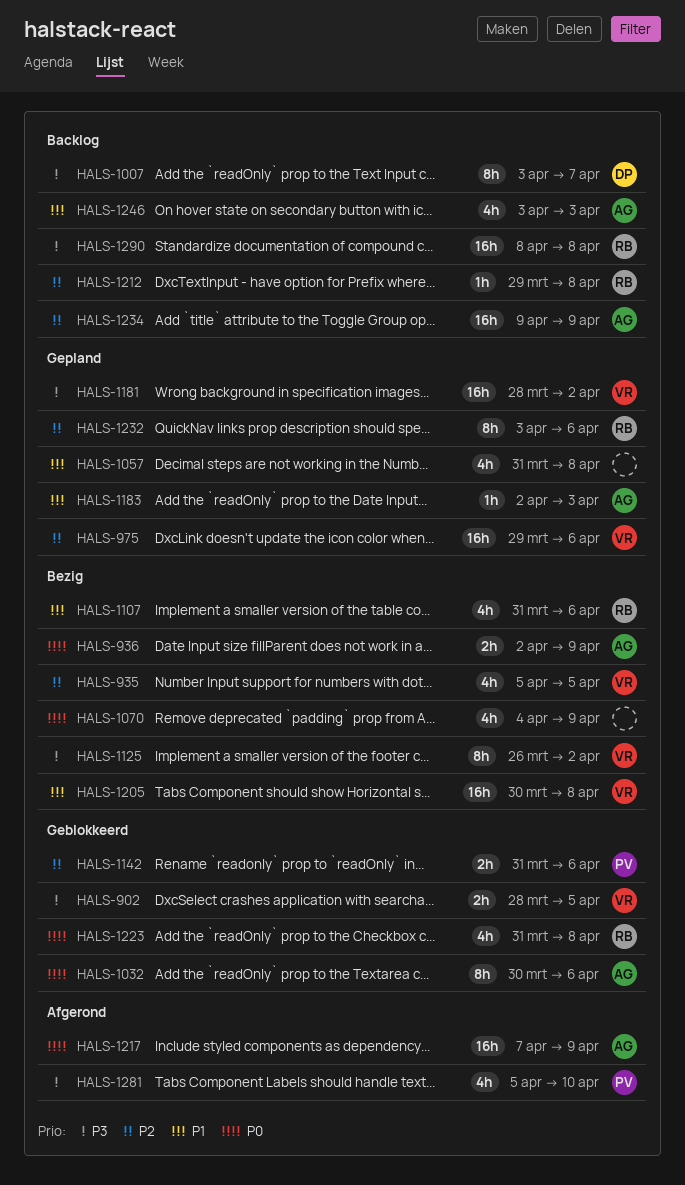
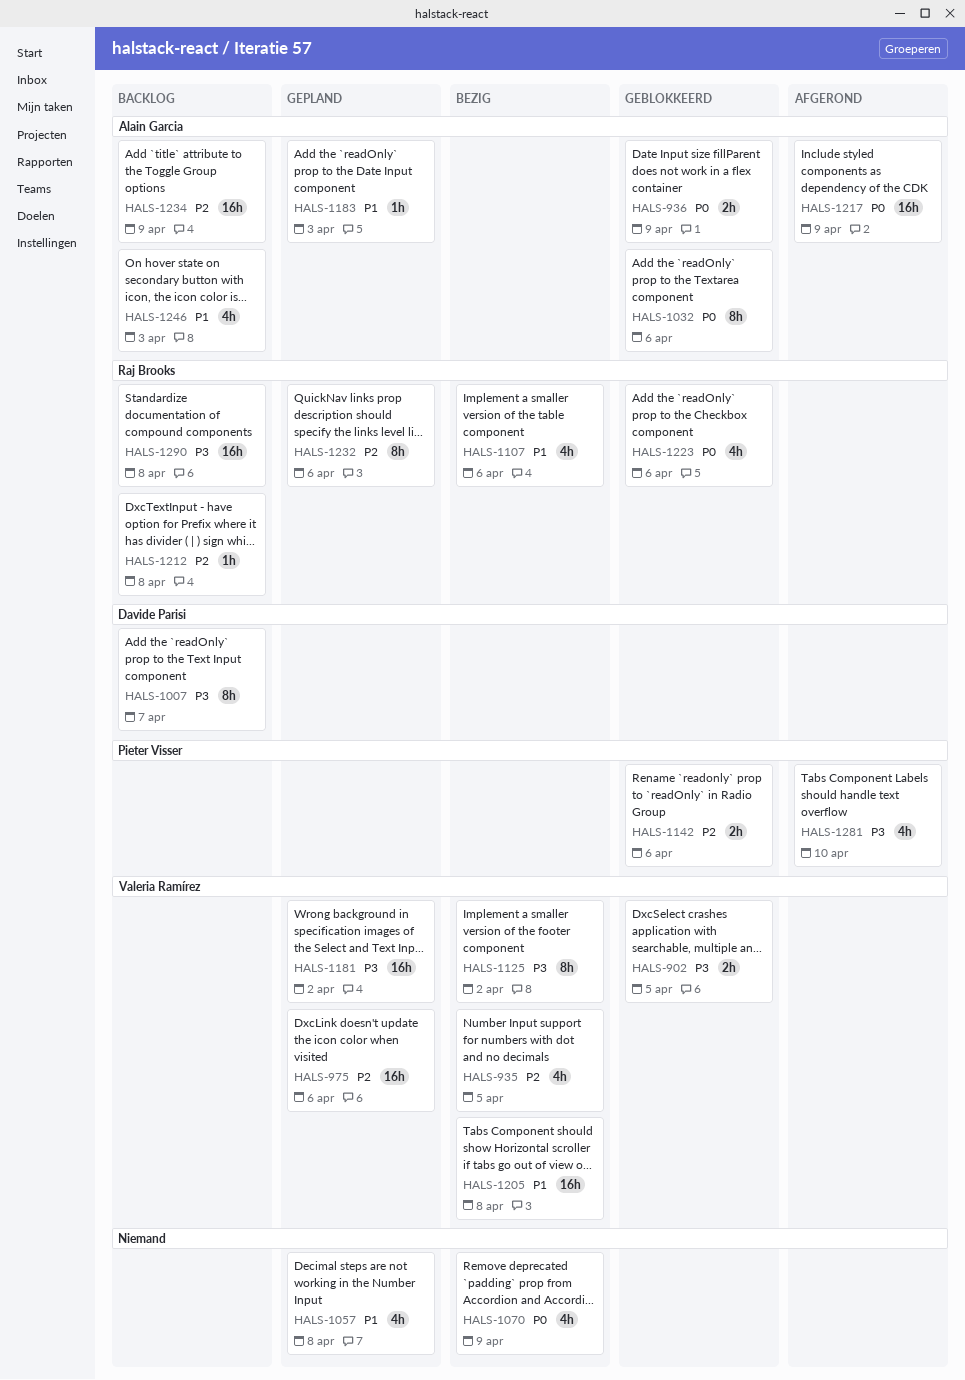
HALS-936, status: Bezig -> Geblokkeerd
HALS-1223, due: Apr 8 -> Apr 6

